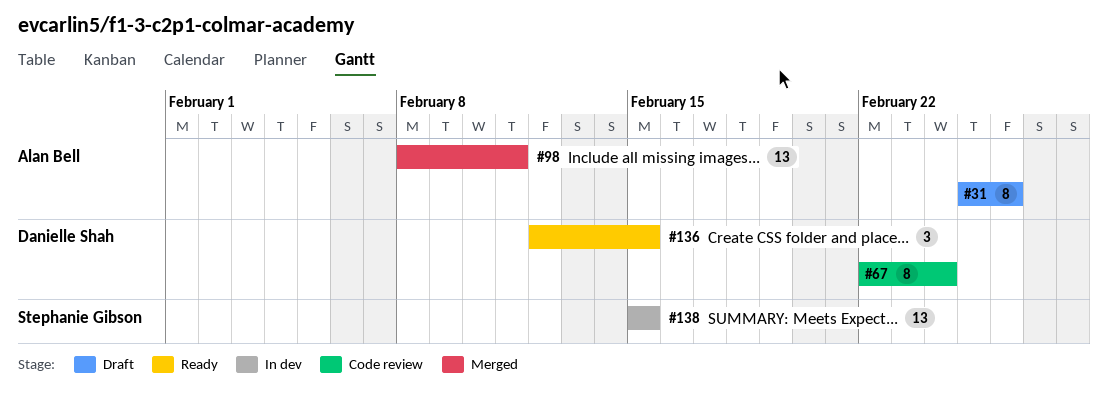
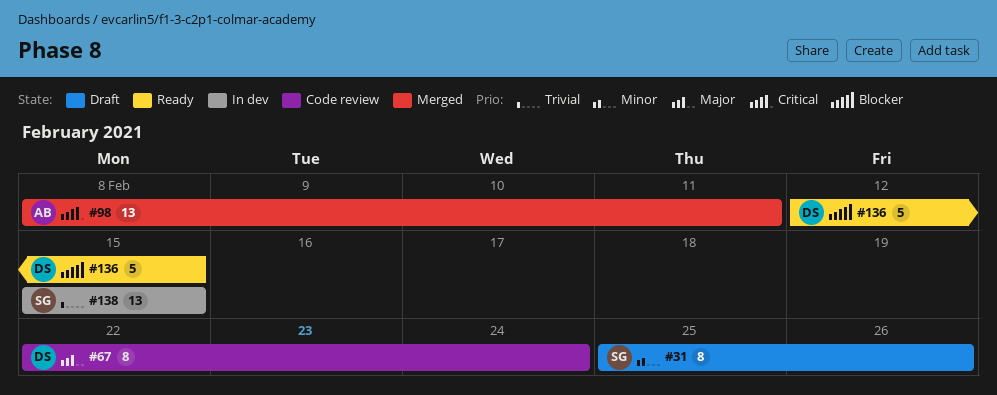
#31, owner: Alan Bell -> Stephanie Gibson
#136, estimate: 3 -> 5

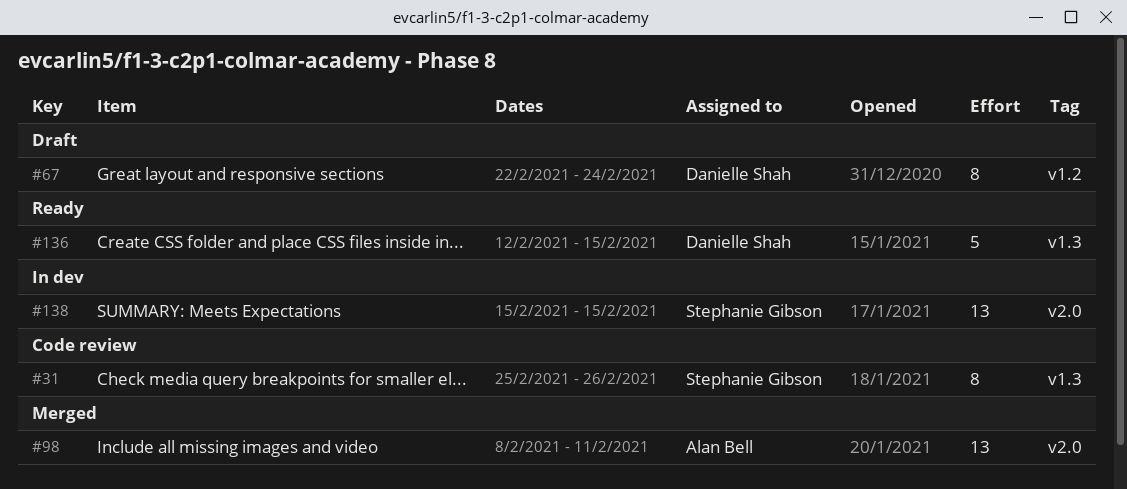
#31, status: Draft -> Code review
#67, status: Code review -> Draft

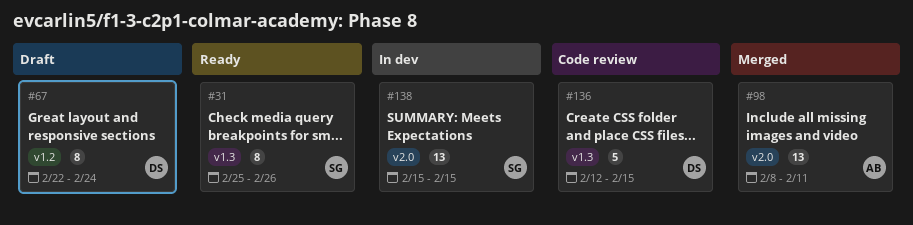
#31, status: Code review -> Ready
#136, status: Ready -> Code review

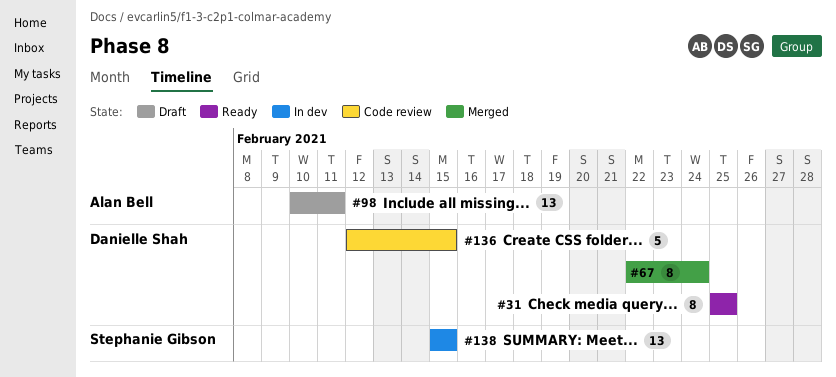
#31, owner: Stephanie Gibson -> Danielle Shah
#31, due: Feb 26 -> Feb 25
#67, status: Draft -> Merged
#98, status: Merged -> Draft
#98, start: Feb 8 -> Feb 10

